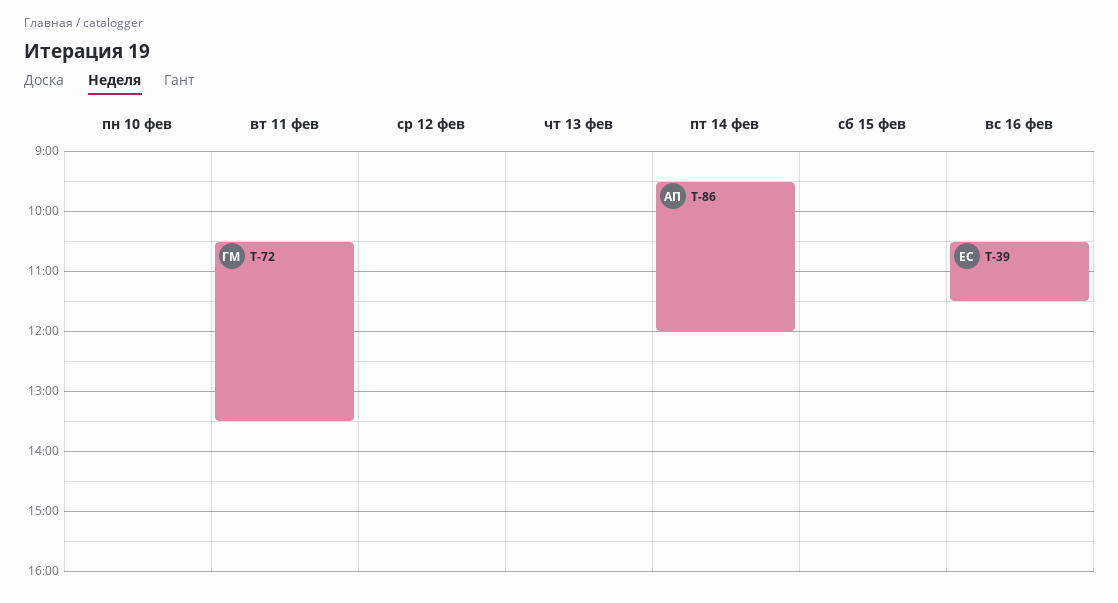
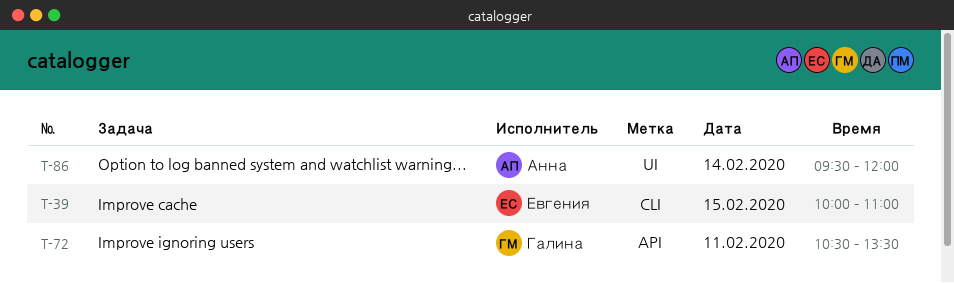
T-39, day: Feb 16 -> Feb 15
T-39, begins: 10:30 -> 10:00
T-39, ends: 11:30 -> 11:00

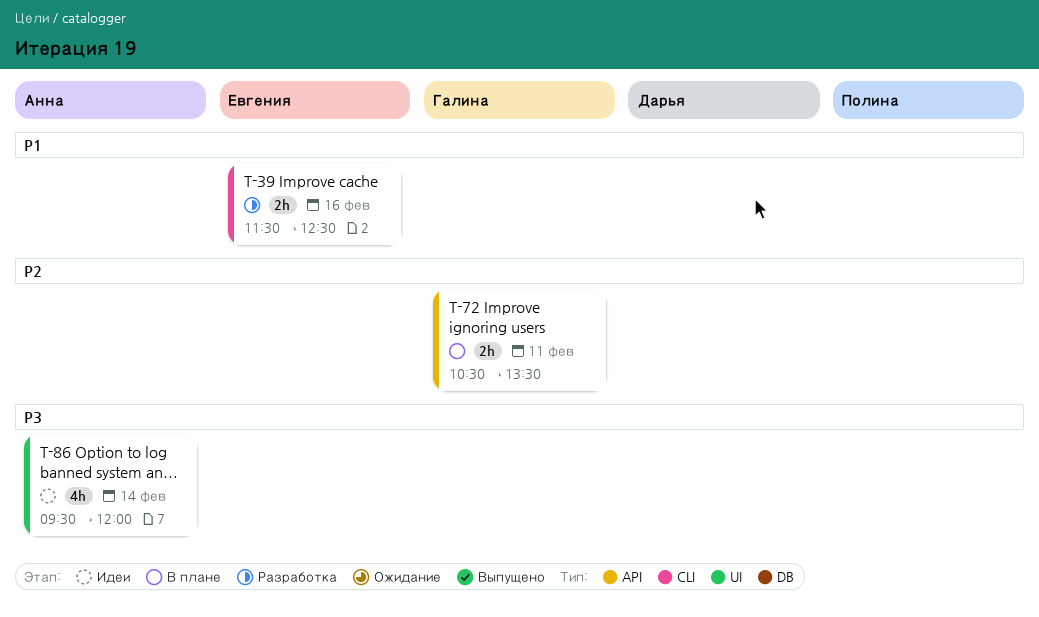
T-39, day: Feb 15 -> Feb 16
T-39, begins: 10:00 -> 11:30
T-39, ends: 11:00 -> 12:30

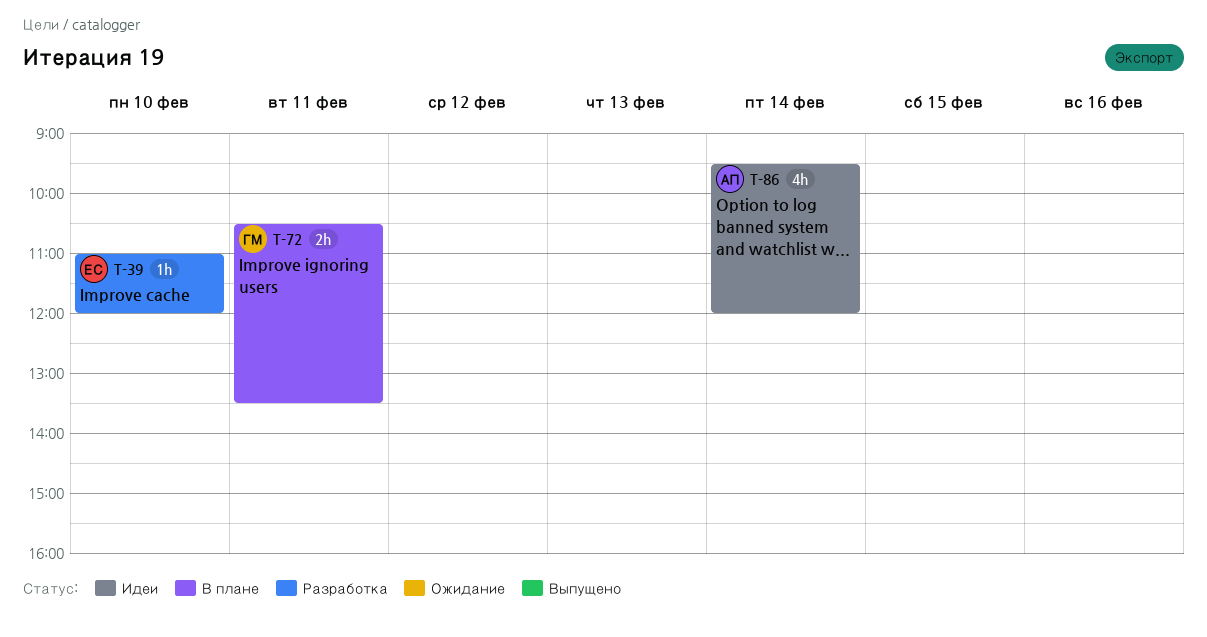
T-39, estimate: 2h -> 1h
T-39, day: Feb 16 -> Feb 10
T-39, begins: 11:30 -> 11:00
T-39, ends: 12:30 -> 12:00

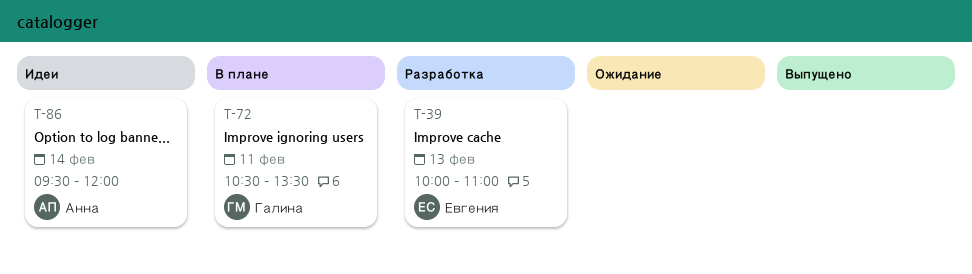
T-39, day: Feb 10 -> Feb 13
T-39, begins: 11:00 -> 10:00
T-39, ends: 12:00 -> 11:00

